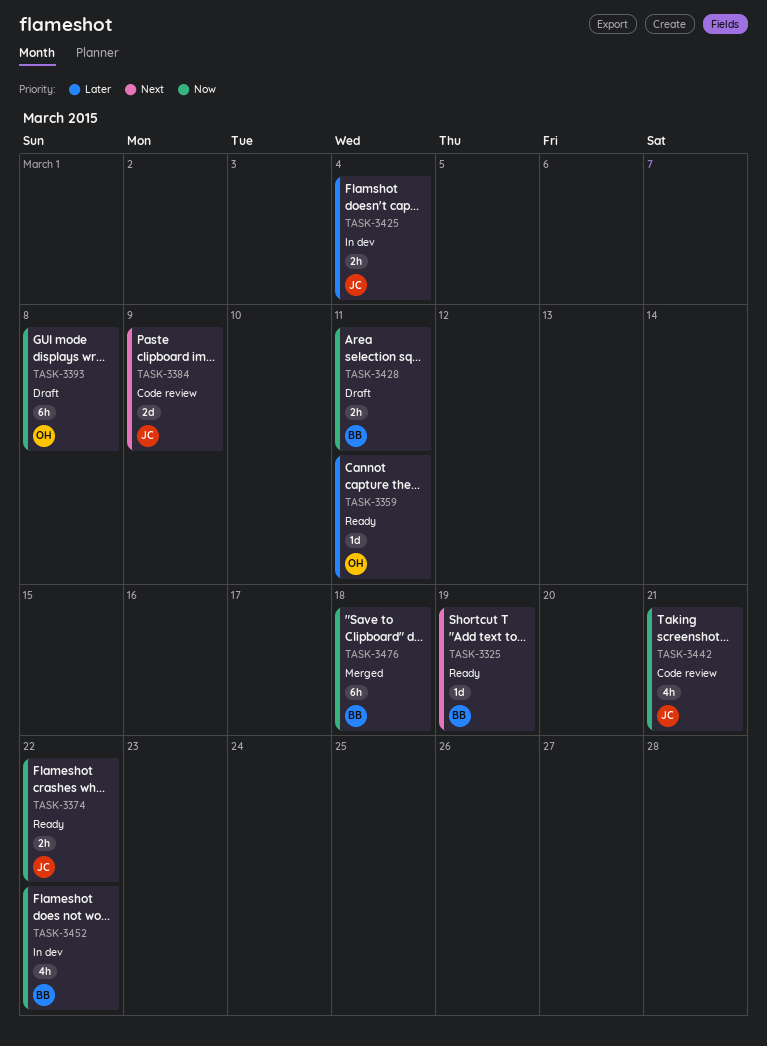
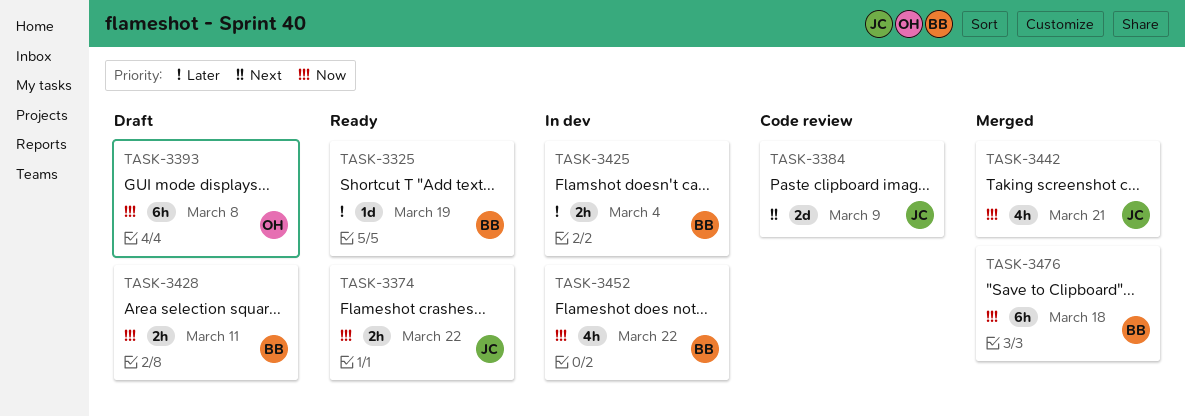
TASK-3325, priority: Next -> Later
TASK-3359: present -> none
TASK-3425, owner: JC -> BB
TASK-3442, status: Code review -> Merged

